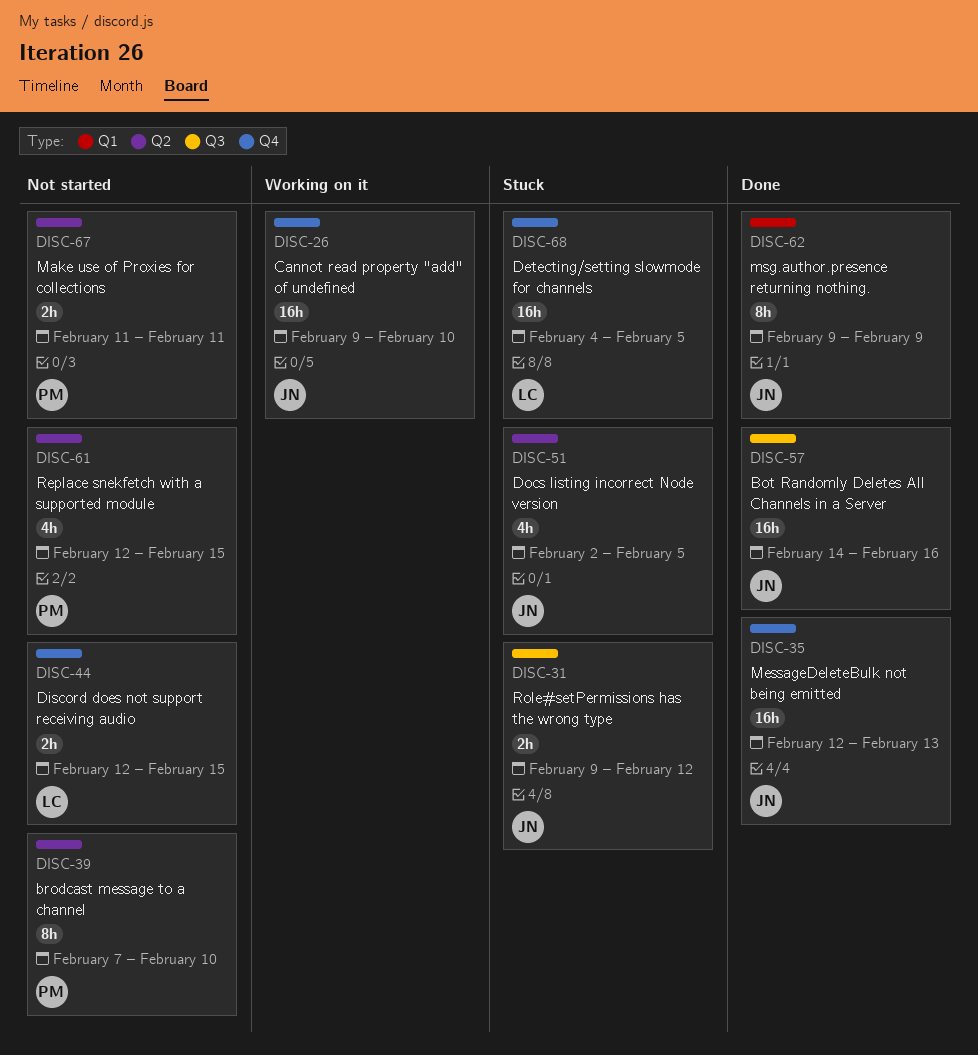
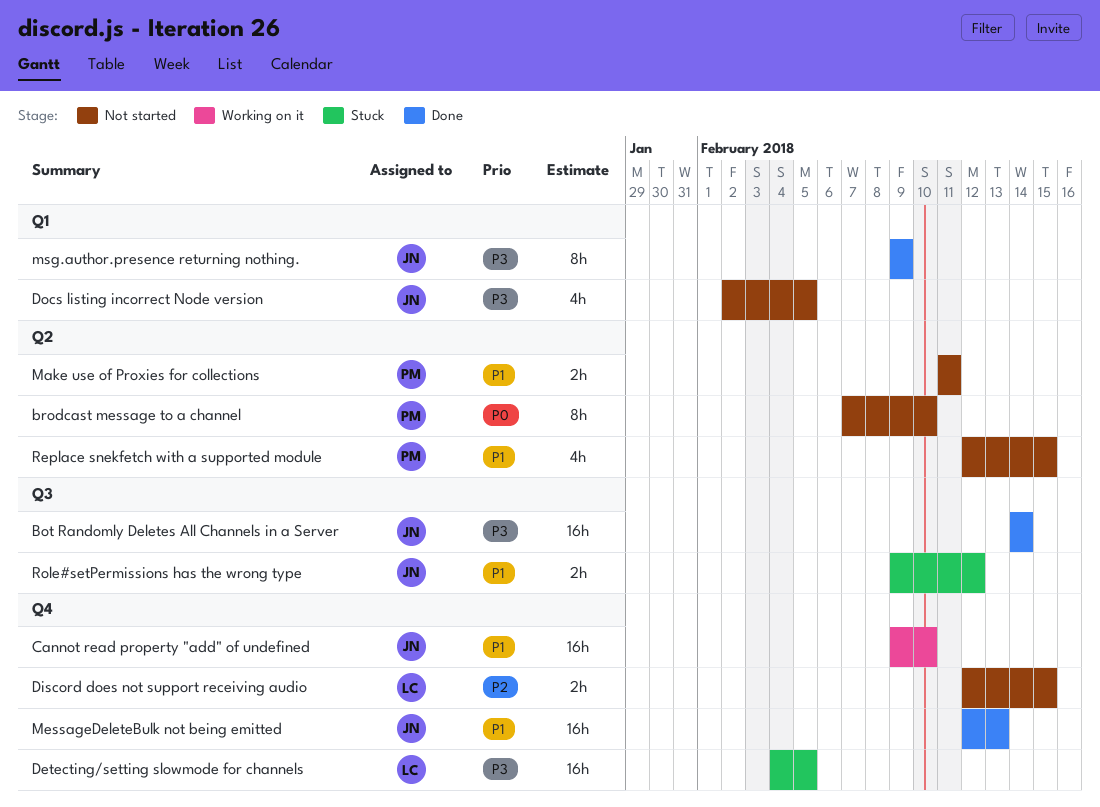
Bot Randomly Deletes All Channels in a Server, due: Feb 16 -> Feb 14
Docs listing incorrect Node version, status: Stuck -> Not started
Docs listing incorrect Node version, label: Q2 -> Q1

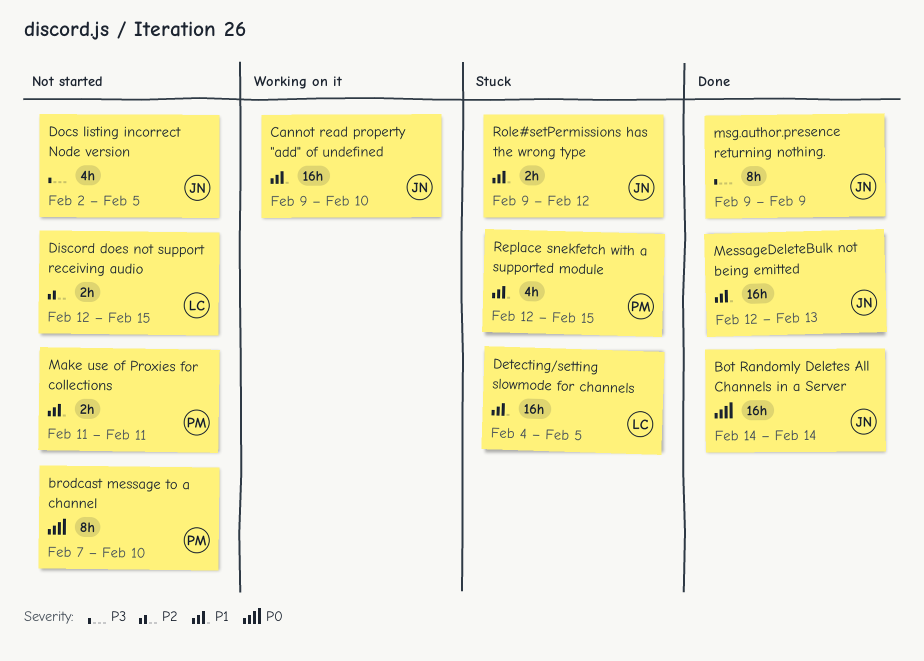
Bot Randomly Deletes All Channels in a Server, priority: P3 -> P0
Detecting/setting slowmode for channels, priority: P3 -> P1
Replace snekfetch with a supported module, status: Not started -> Stuck

